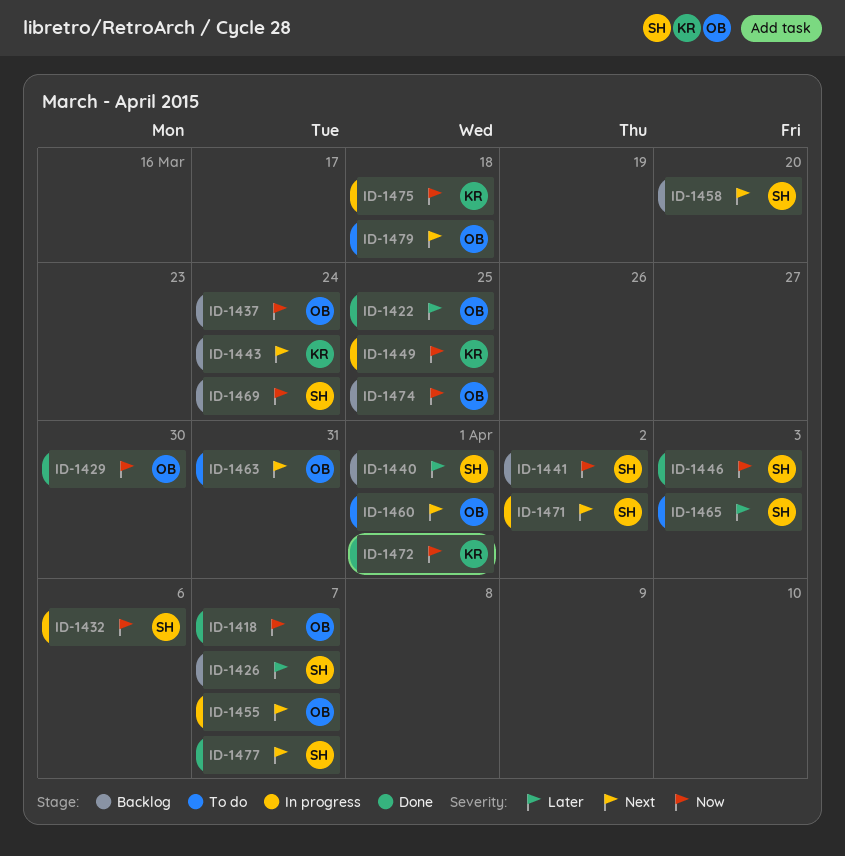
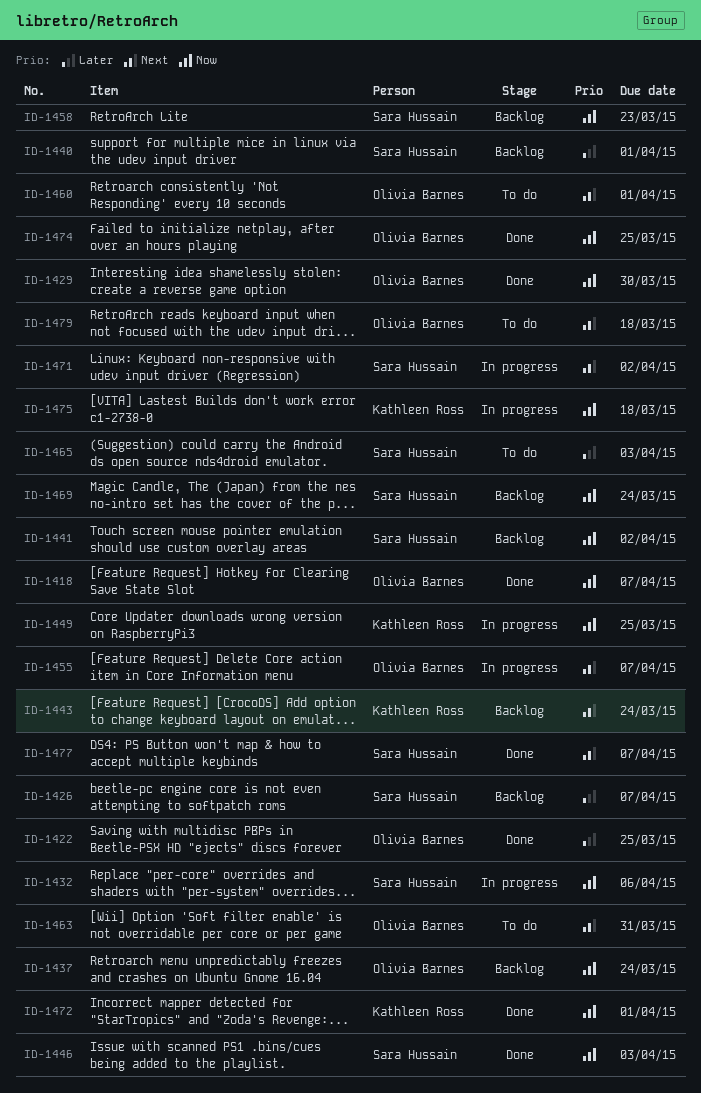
ID-1458, priority: Next -> Now
ID-1458, due: Mar 20 -> Mar 23
ID-1474, status: Backlog -> Done

